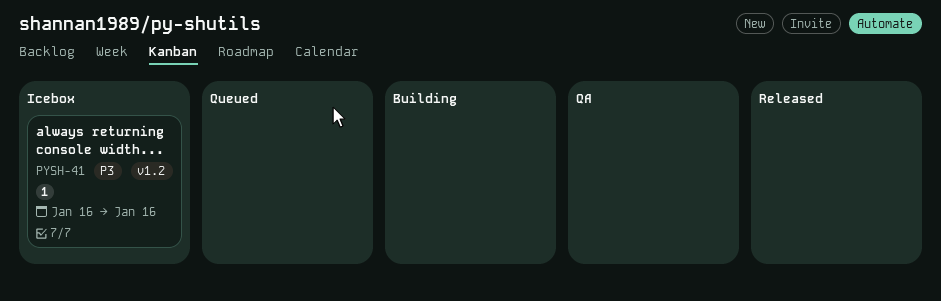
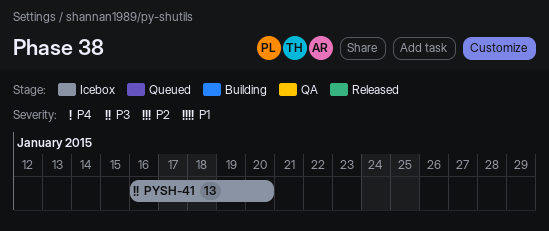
PYSH-41, estimate: 1 -> 13
PYSH-41, due: Jan 16 -> Jan 20

